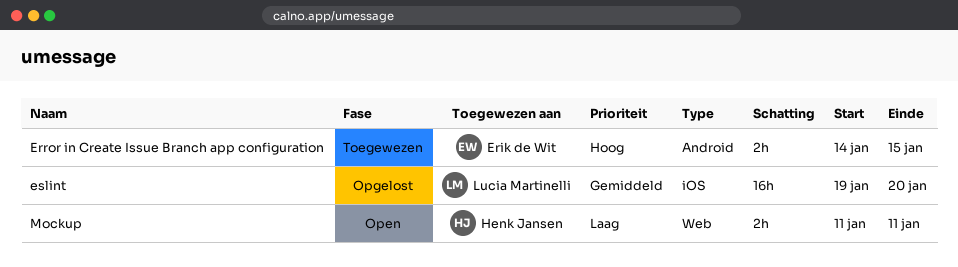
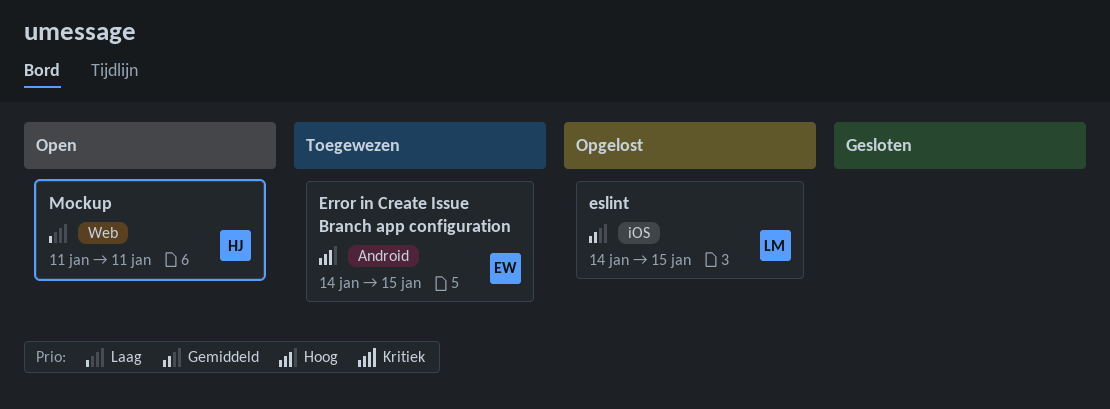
eslint, start: Jan 19 -> Jan 14
eslint, due: Jan 20 -> Jan 15

